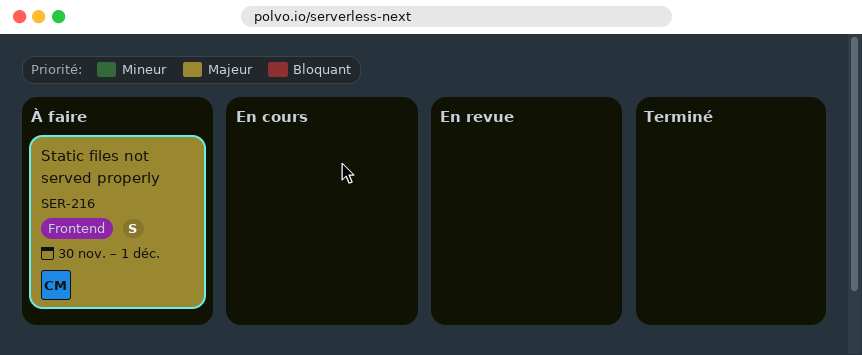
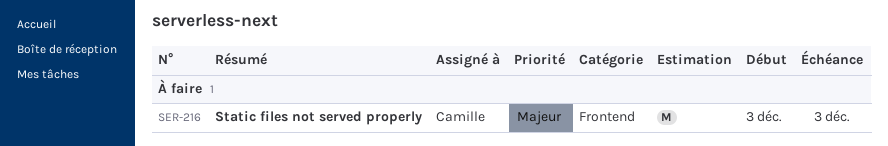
SER-216, estimate: S -> M
SER-216, start: Nov 30 -> Dec 3
SER-216, due: Dec 1 -> Dec 3

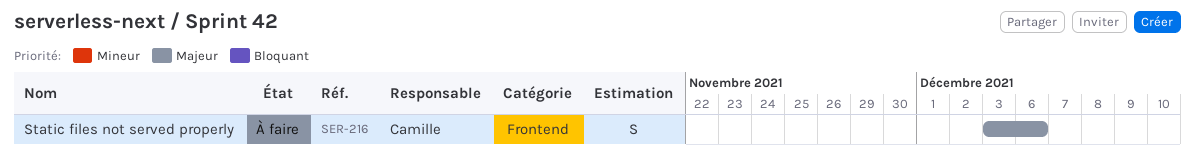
SER-216, estimate: M -> S
SER-216, due: Dec 3 -> Dec 6

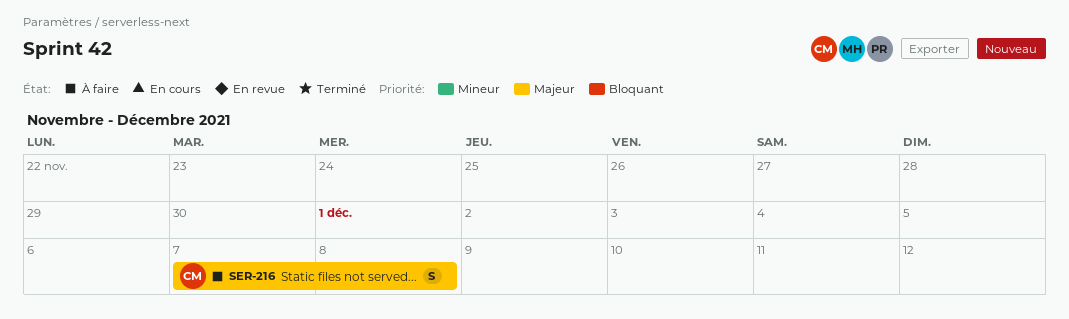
SER-216, start: Dec 3 -> Dec 7
SER-216, due: Dec 6 -> Dec 8

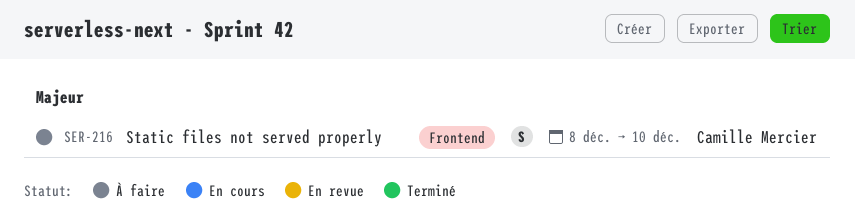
SER-216, start: Dec 7 -> Dec 8
SER-216, due: Dec 8 -> Dec 10

